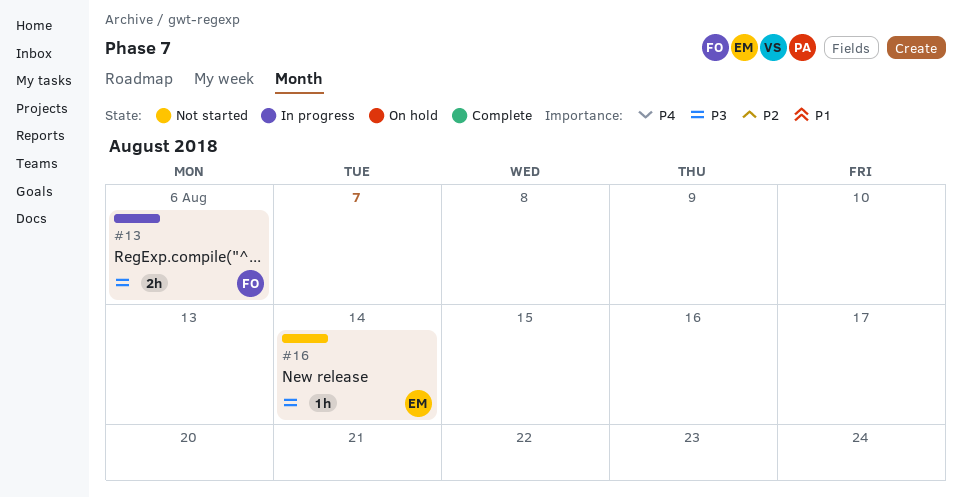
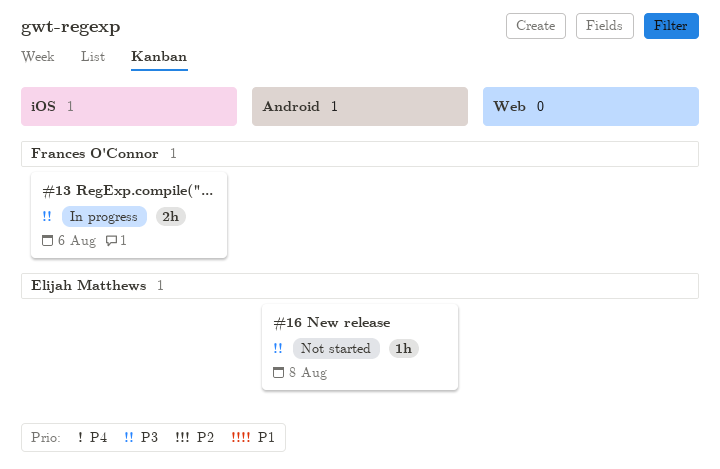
#16, due: Aug 14 -> Aug 8

